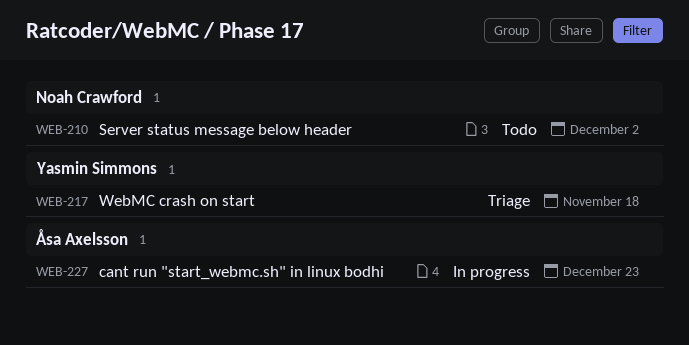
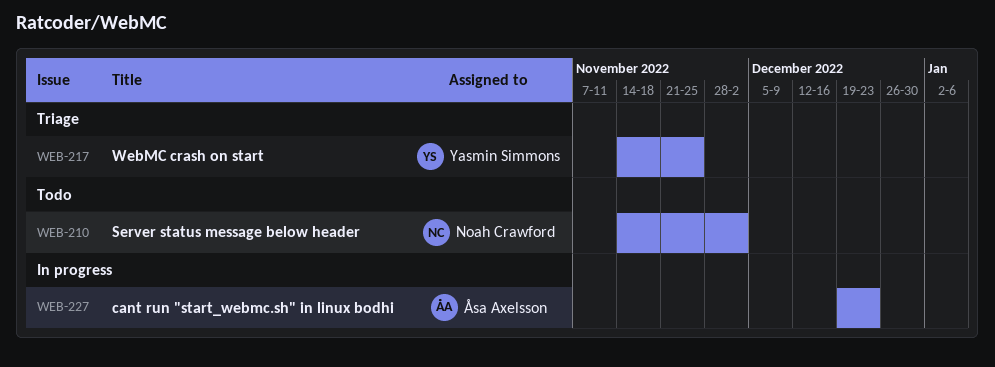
WEB-217, due: Nov 18 -> Nov 25

